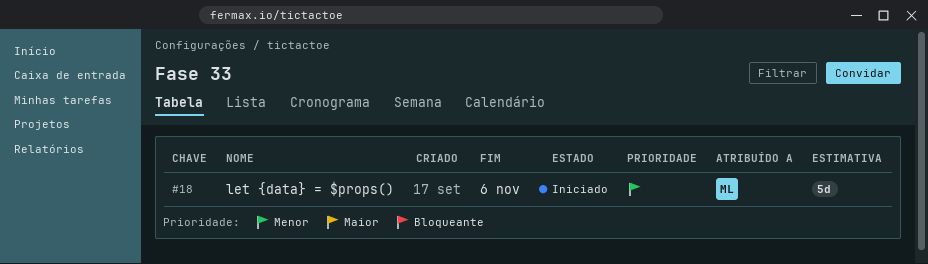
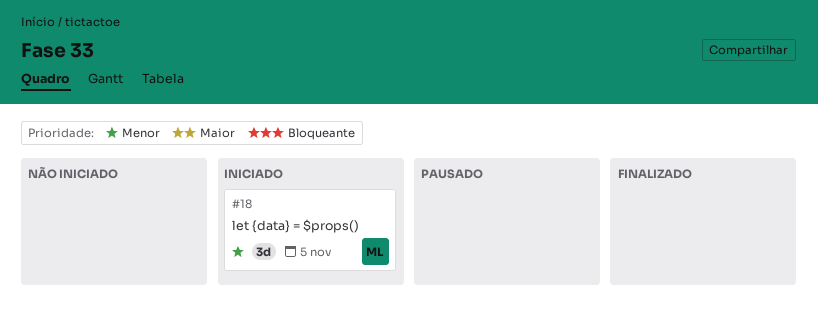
#18, estimate: 5d -> 3d
#18, due: Nov 6 -> Nov 5

